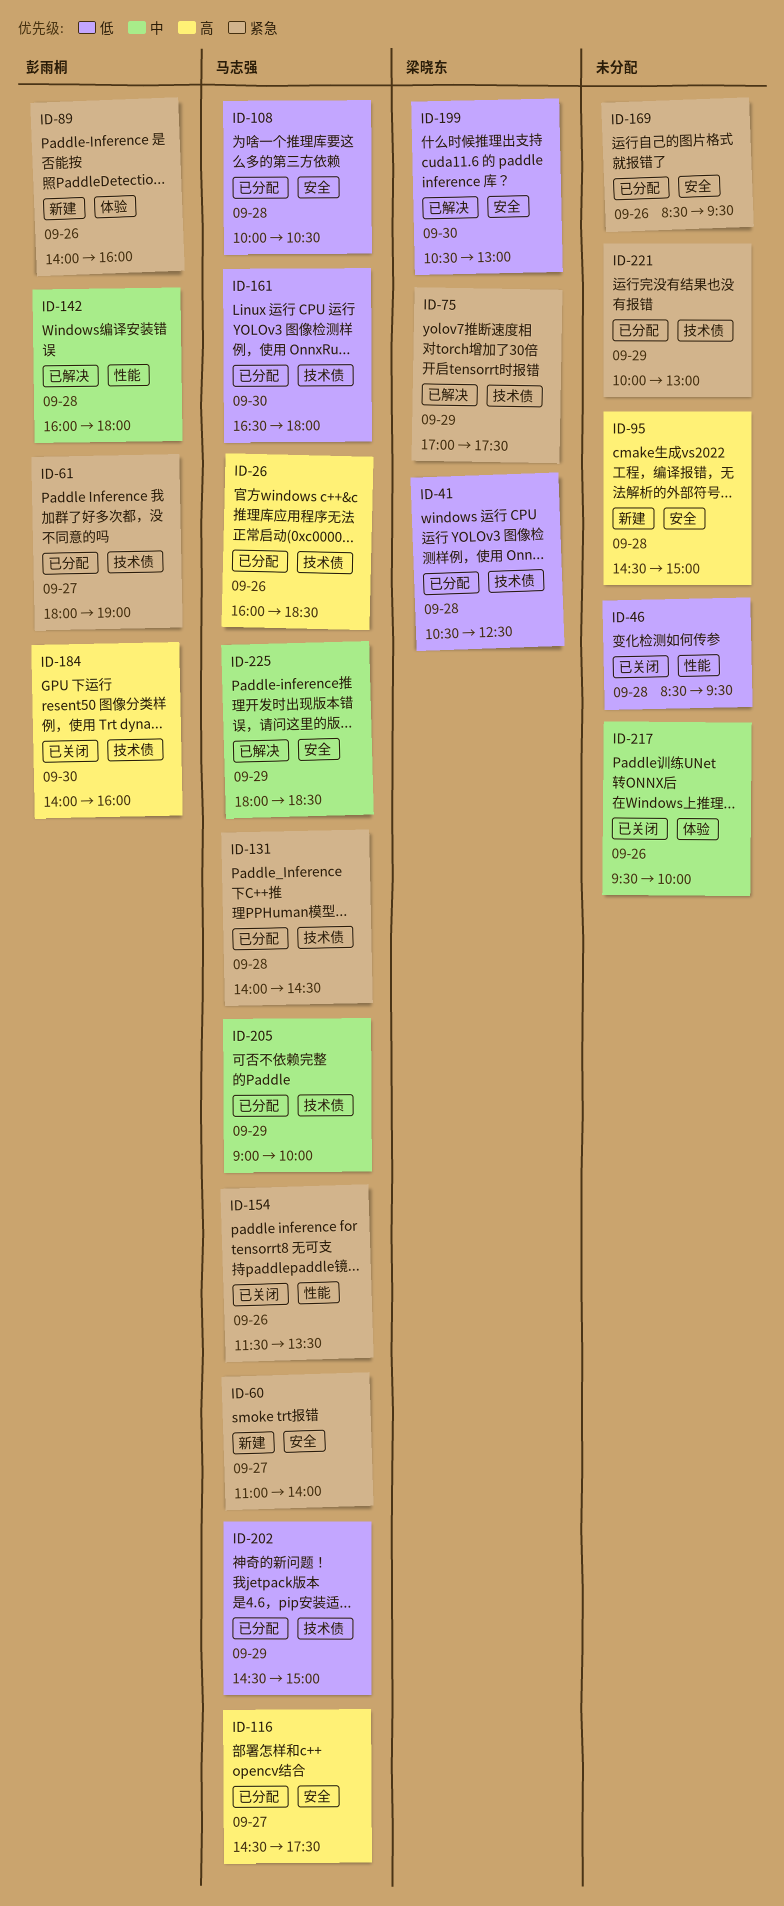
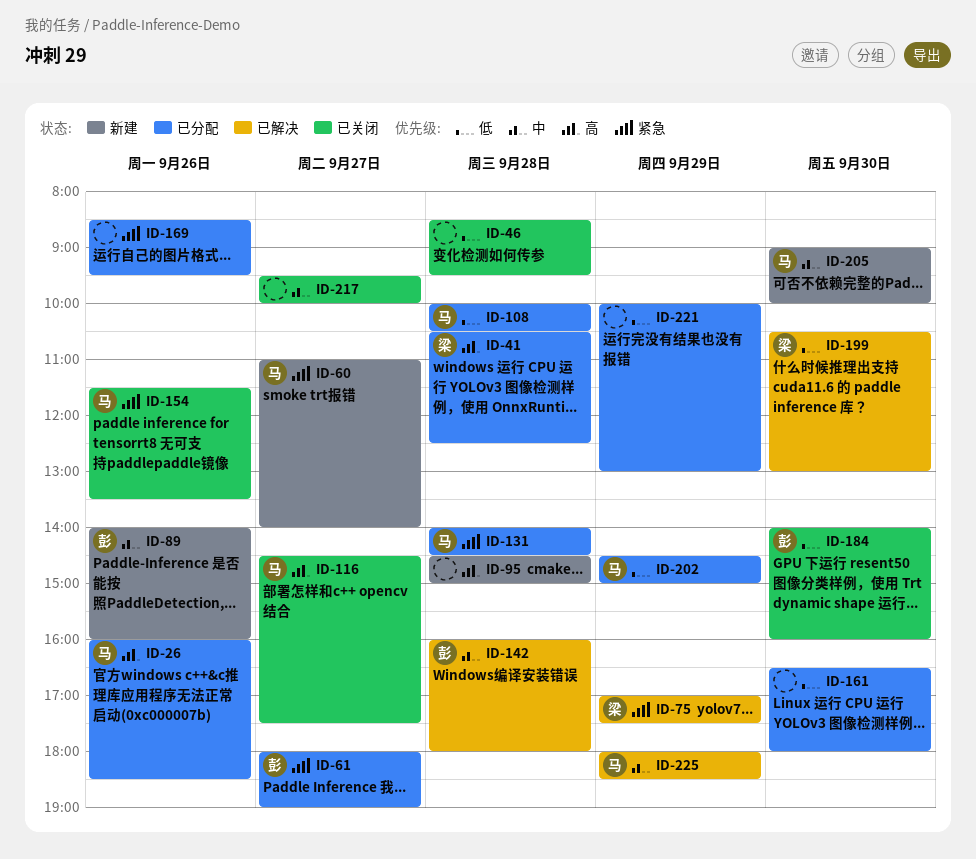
ID-41, priority: 低 -> 高
ID-89, priority: 紧急 -> 中
ID-116, status: 已分配 -> 已关闭
ID-161, owner: 马志强 -> none
ID-184, priority: 高 -> 低
ID-205, status: 已分配 -> 新建
ID-205, day: Sep 29 -> Sep 30
ID-217, day: Sep 26 -> Sep 27
ID-221, priority: 紧急 -> 低

